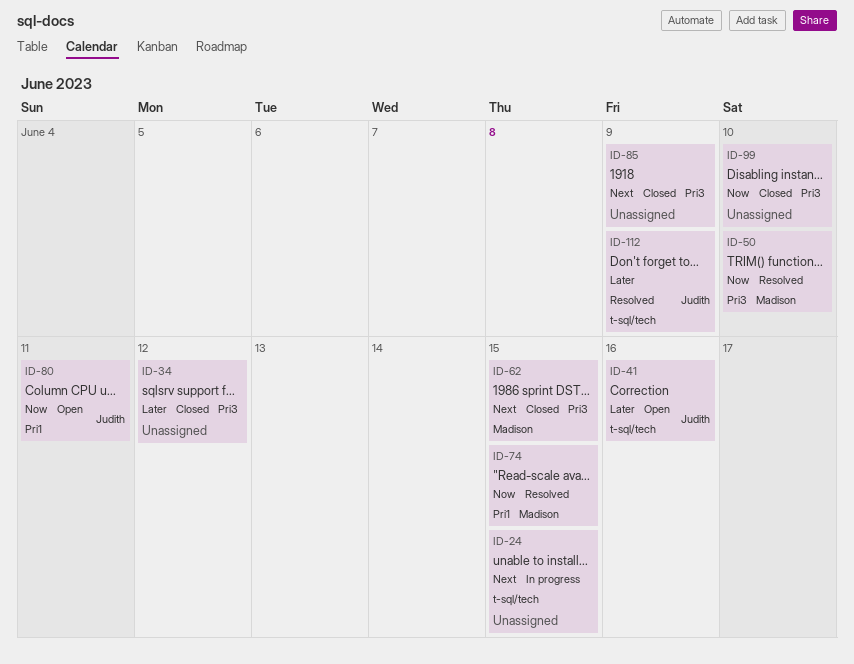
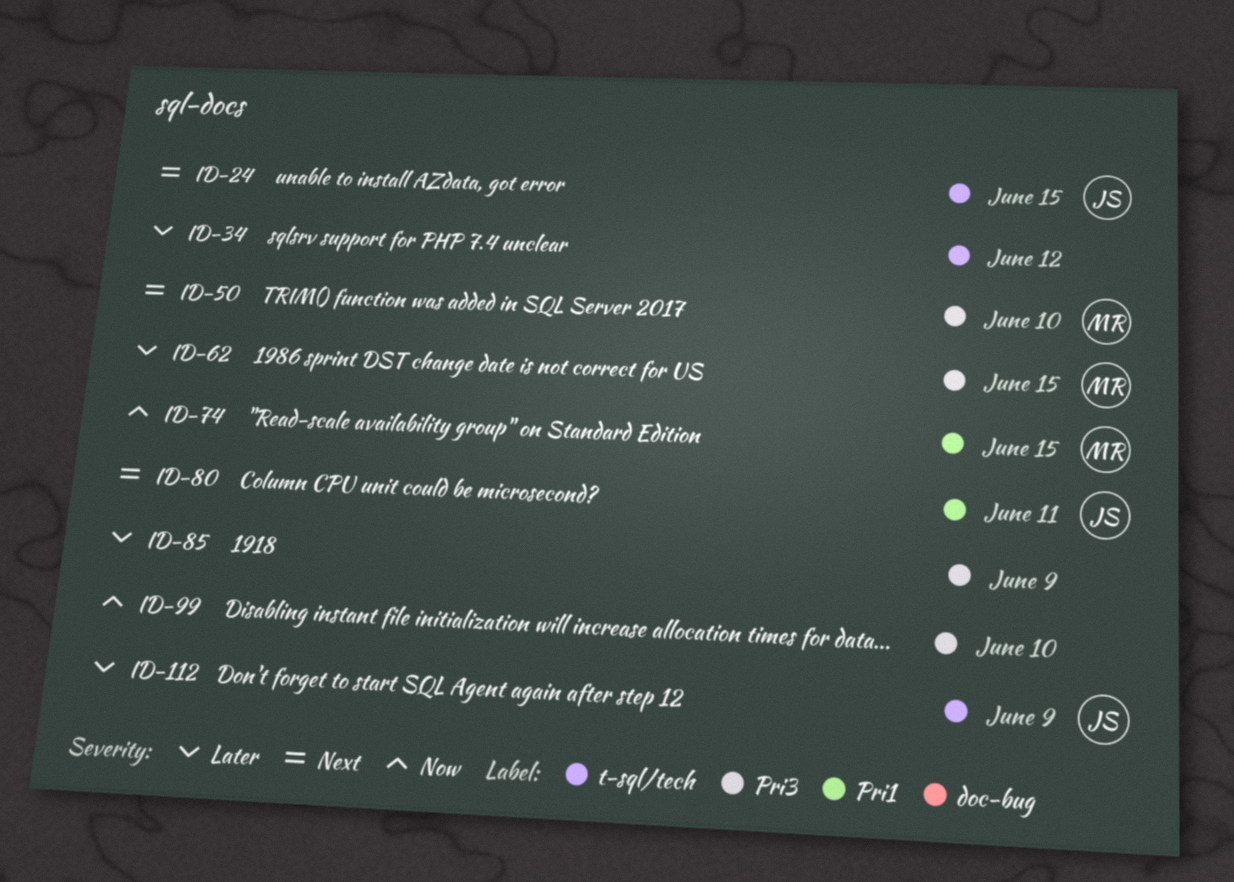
ID-24, owner: none -> Judith
ID-34, label: Pri3 -> t-sql/tech
ID-41: present -> none
ID-50, priority: Now -> Next
ID-62, priority: Next -> Later
ID-80, priority: Now -> Next
ID-85, priority: Next -> Later

